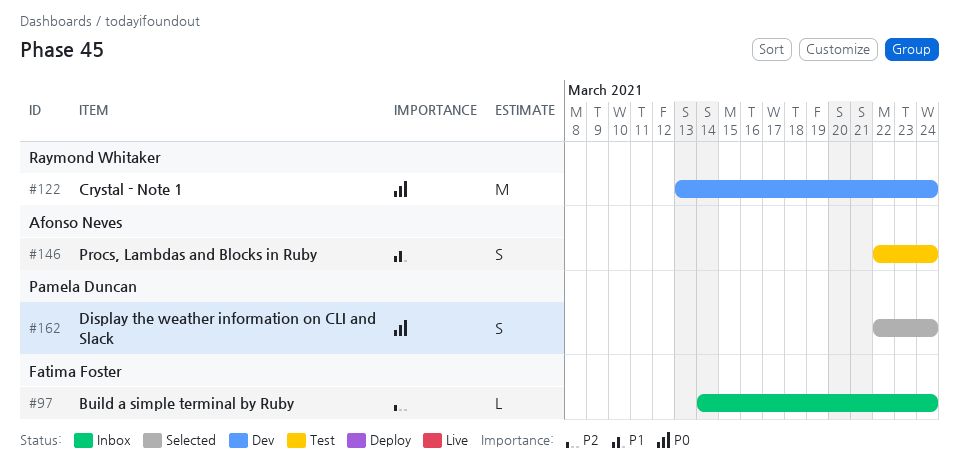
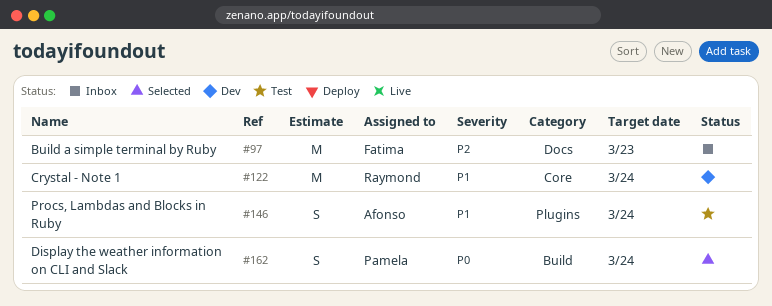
#97, estimate: L -> M
#97, due: Mar 24 -> Mar 23
#122, priority: P0 -> P1

